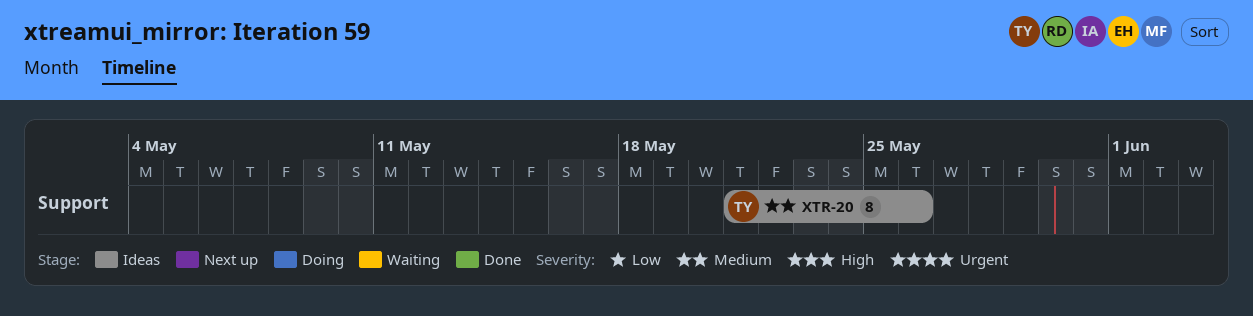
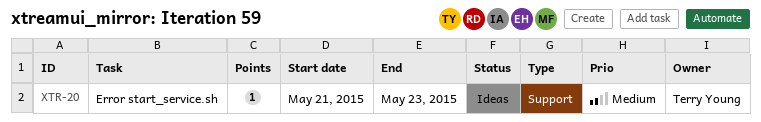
XTR-20, estimate: 8 -> 1
XTR-20, due: May 26 -> May 23

